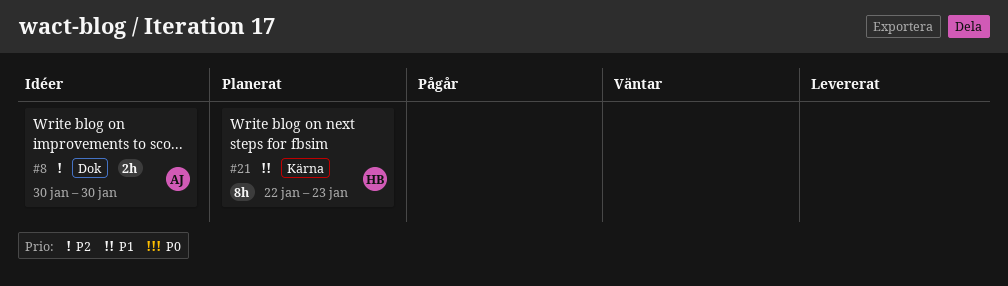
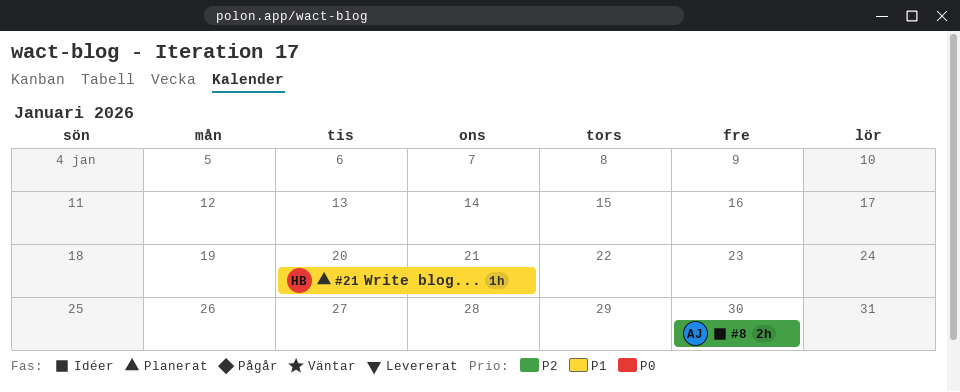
#21, estimate: 8h -> 1h
#21, start: Jan 22 -> Jan 20
#21, due: Jan 23 -> Jan 21

